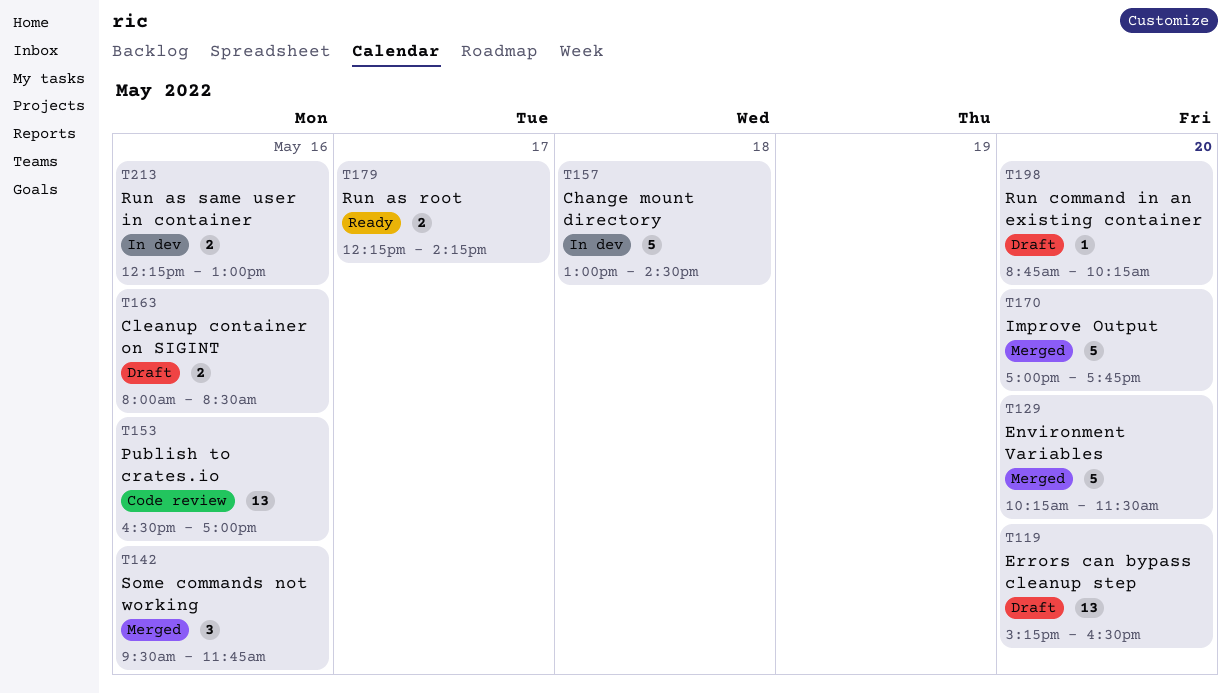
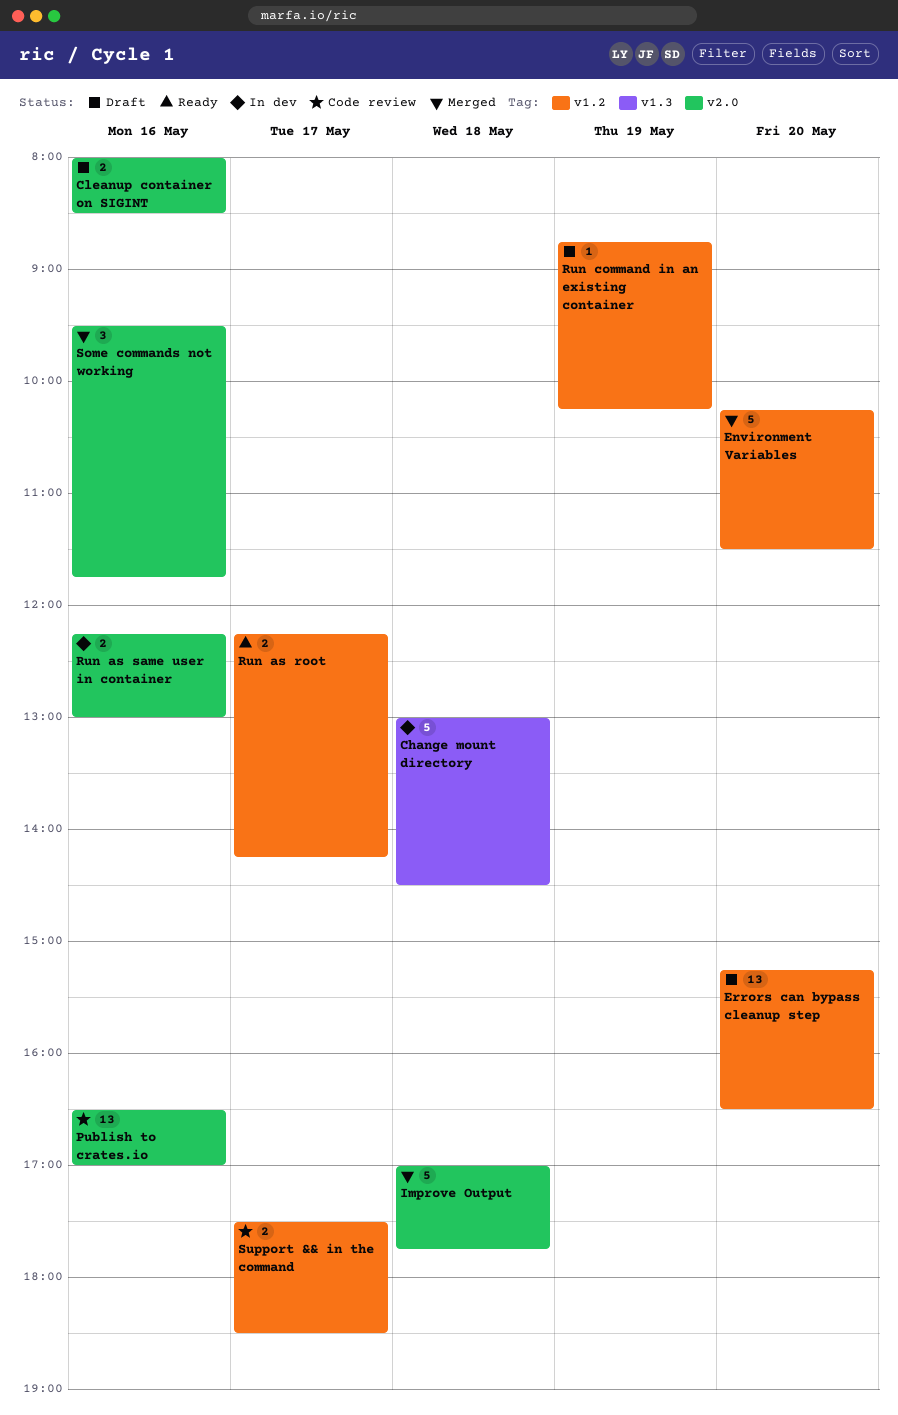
Improve Output, day: May 20 -> May 18
Run command in an existing container, day: May 20 -> May 19
Support && in the command: none -> present

